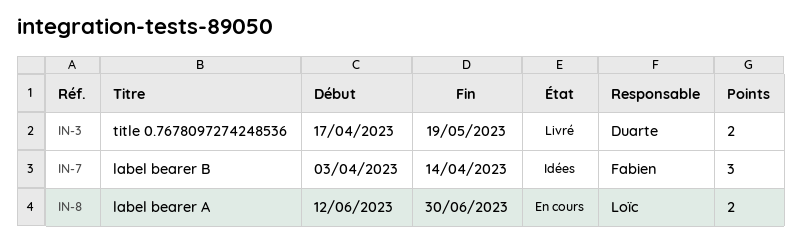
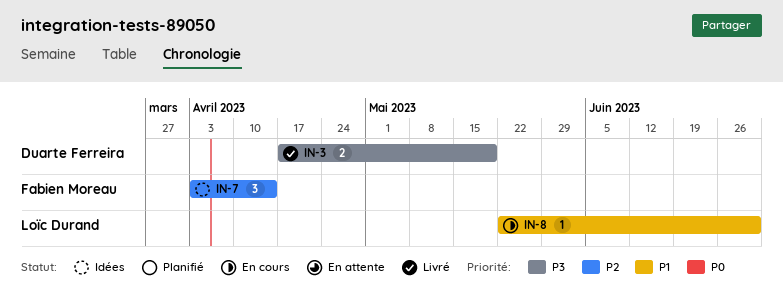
IN-8, estimate: 2 -> 1
IN-8, start: Jun 12 -> May 22

